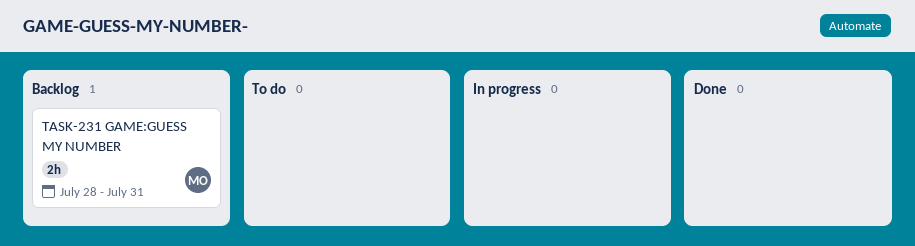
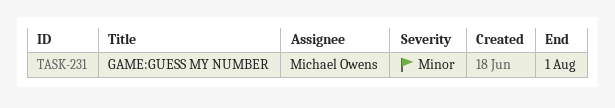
TASK-231, due: Jul 31 -> Aug 1

